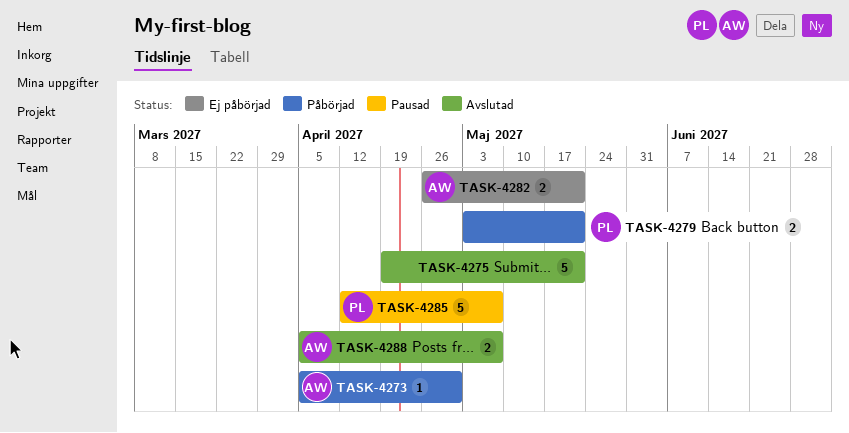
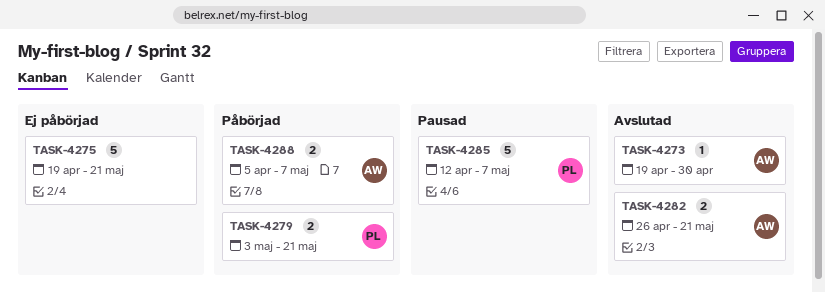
TASK-4273, status: Påbörjad -> Avslutad
TASK-4273, start: Apr 5 -> Apr 19
TASK-4275, status: Avslutad -> Ej påbörjad
TASK-4282, status: Ej påbörjad -> Avslutad
TASK-4288, status: Avslutad -> Påbörjad

